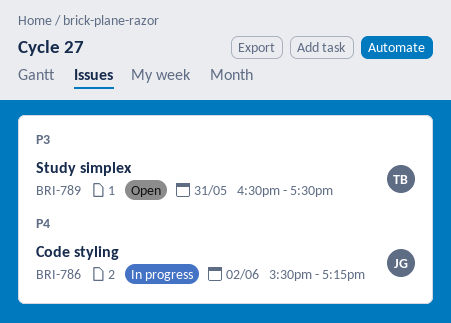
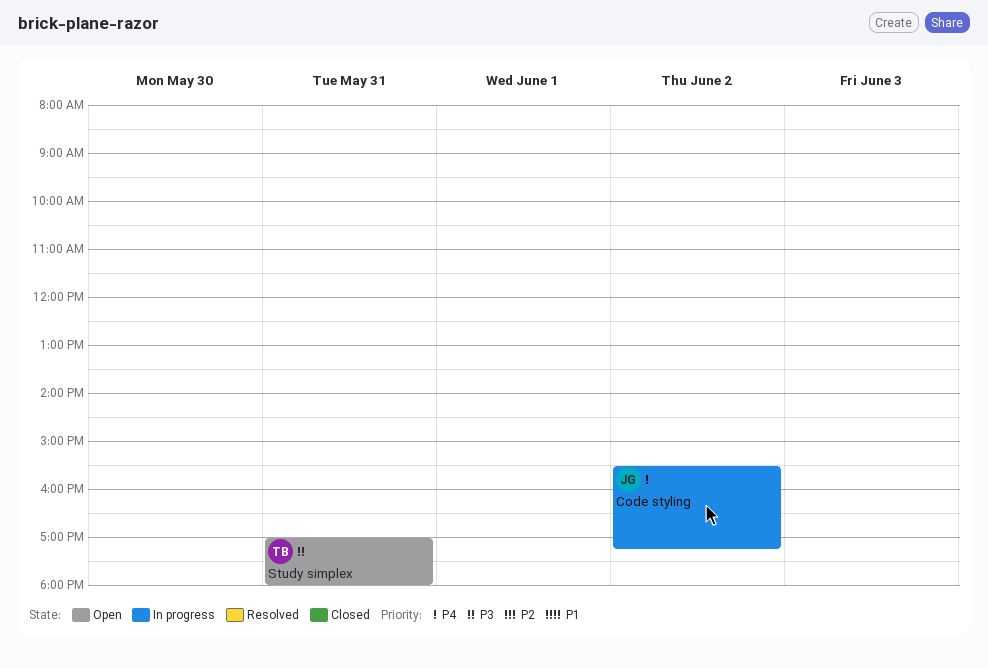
Study simplex, begins: 16:30 -> 17:00
Study simplex, ends: 17:30 -> 18:00

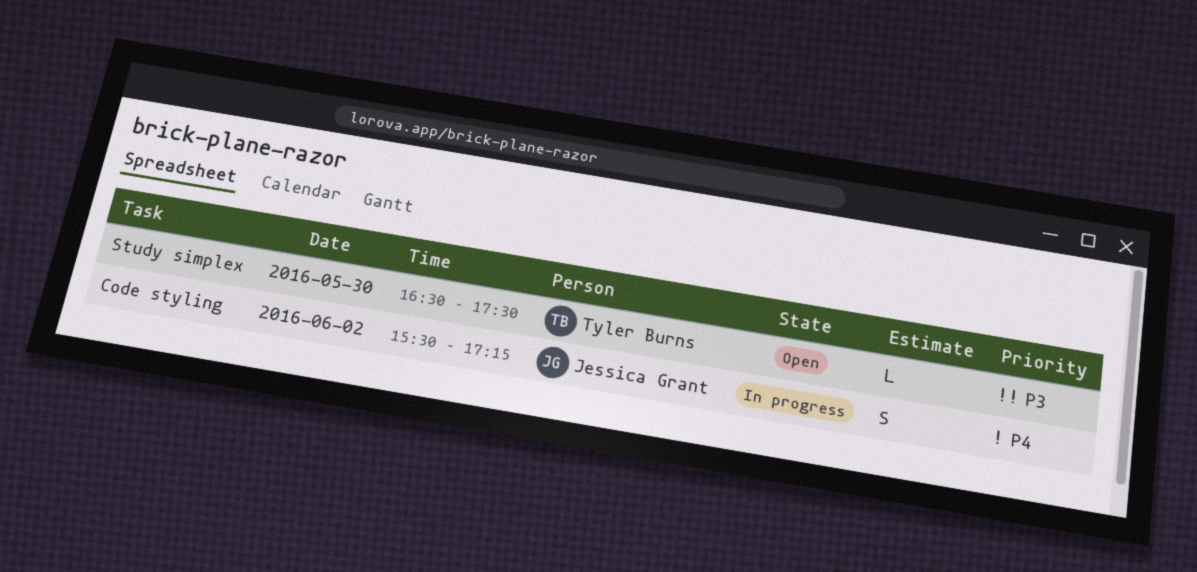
Study simplex, day: May 31 -> May 30
Study simplex, begins: 17:00 -> 16:30
Study simplex, ends: 18:00 -> 17:30

